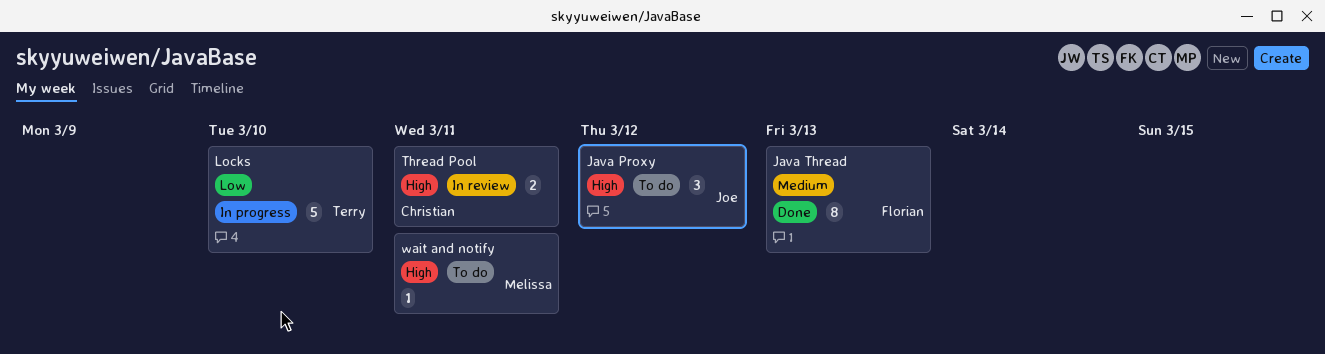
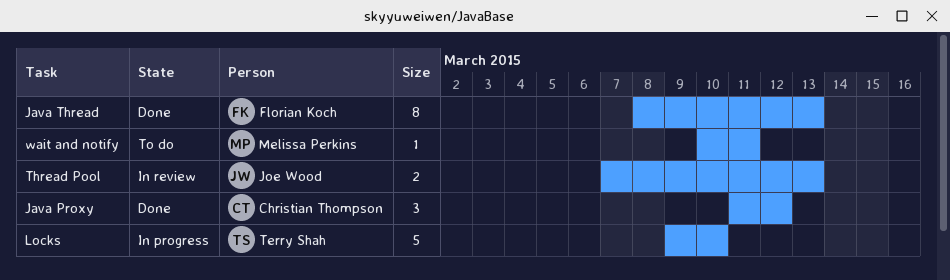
Java Proxy, status: To do -> Done
Java Proxy, owner: Joe Wood -> Christian Thompson
Thread Pool, owner: Christian Thompson -> Joe Wood
Thread Pool, due: Mar 11 -> Mar 13

